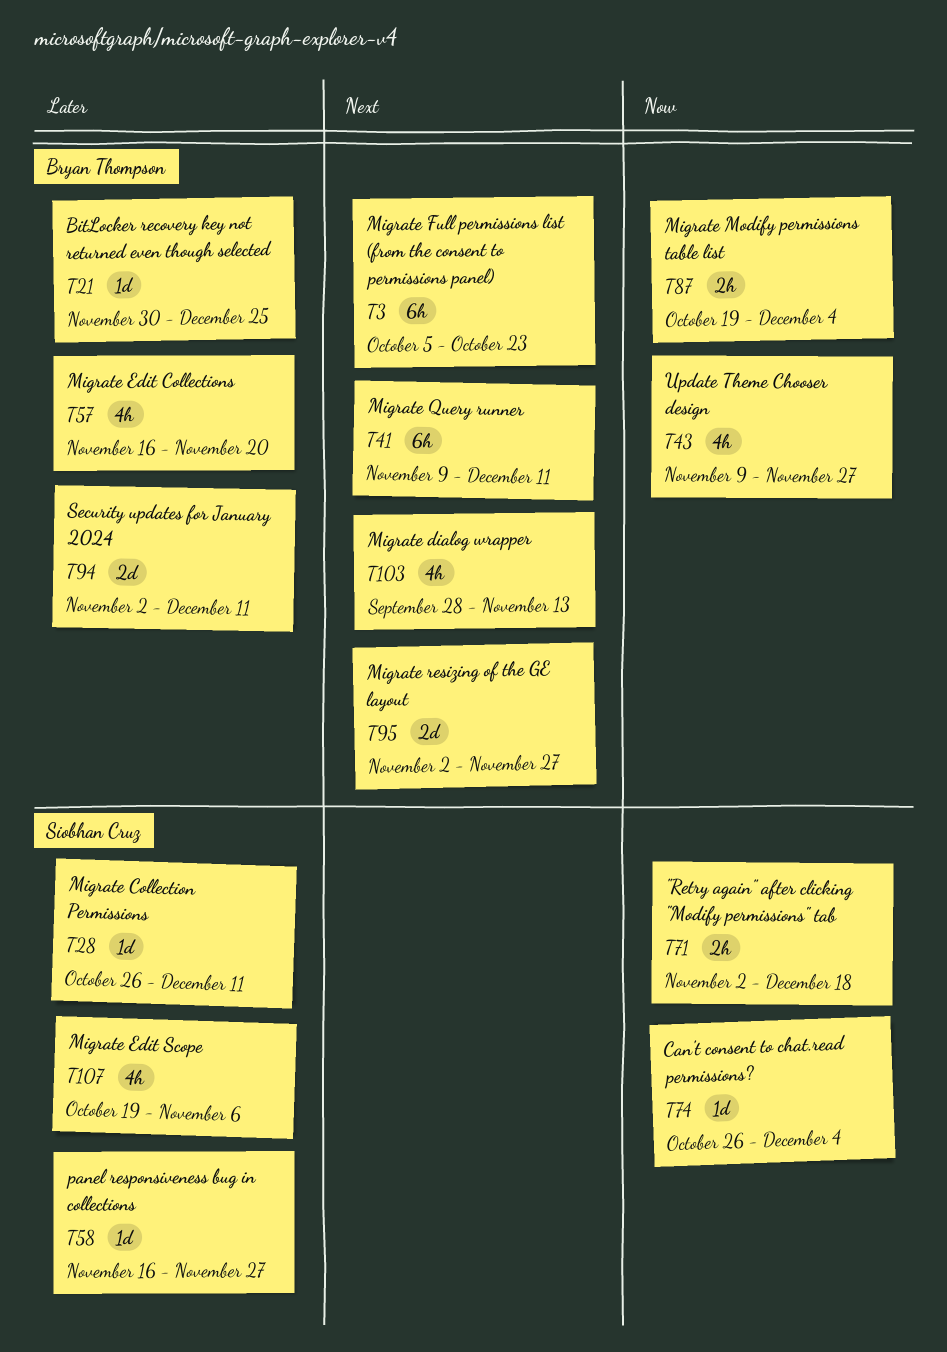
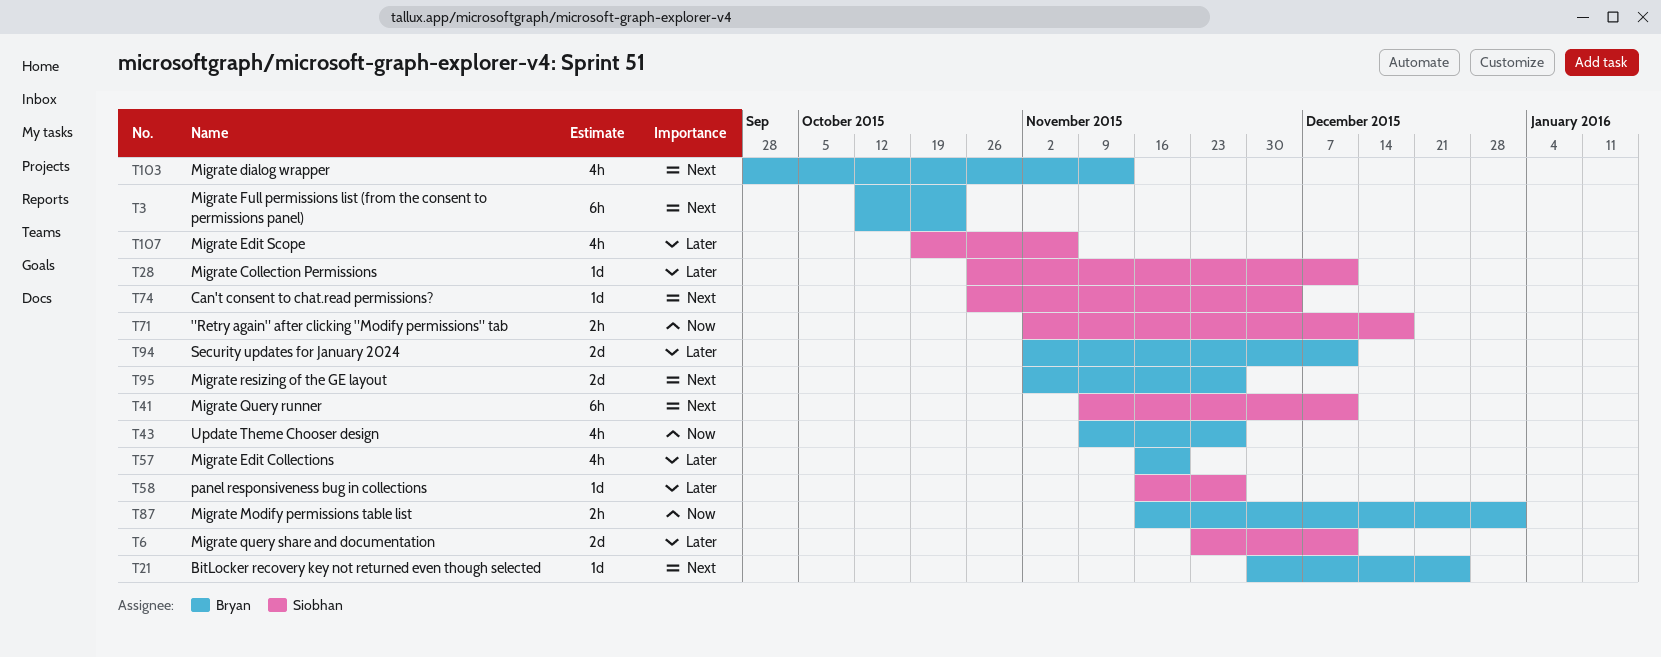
T3, start: Oct 5 -> Oct 12
T6: none -> present
T21, priority: Later -> Next
T41, owner: Bryan Thompson -> Siobhan Cruz
T74, priority: Now -> Next
T87, start: Oct 19 -> Nov 16
T87, due: Dec 4 -> Jan 1

